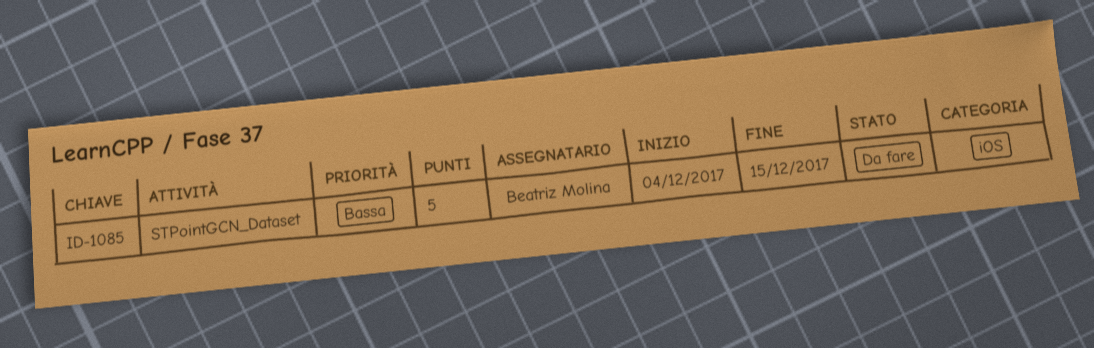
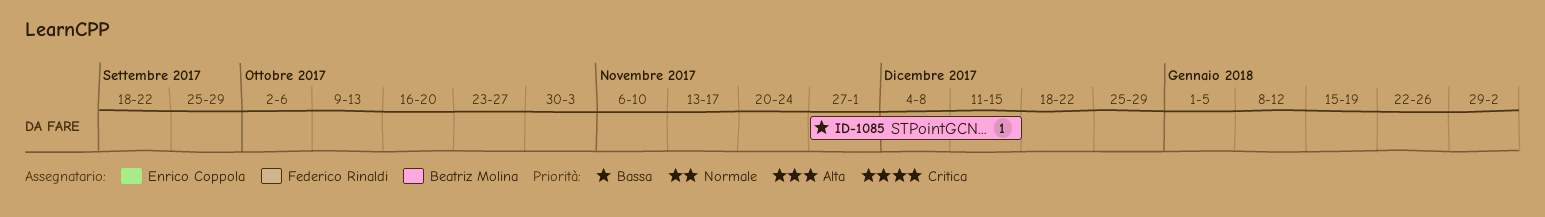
ID-1085, estimate: 5 -> 1
ID-1085, start: Dec 4 -> Nov 27

